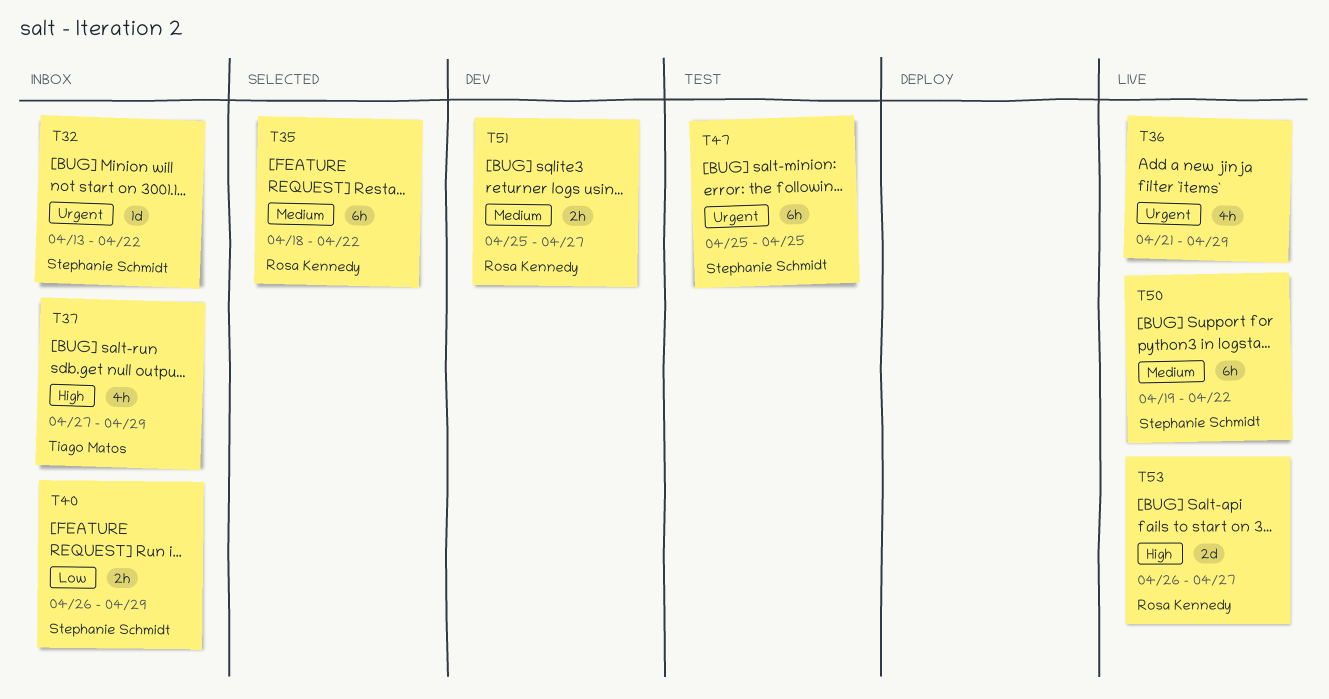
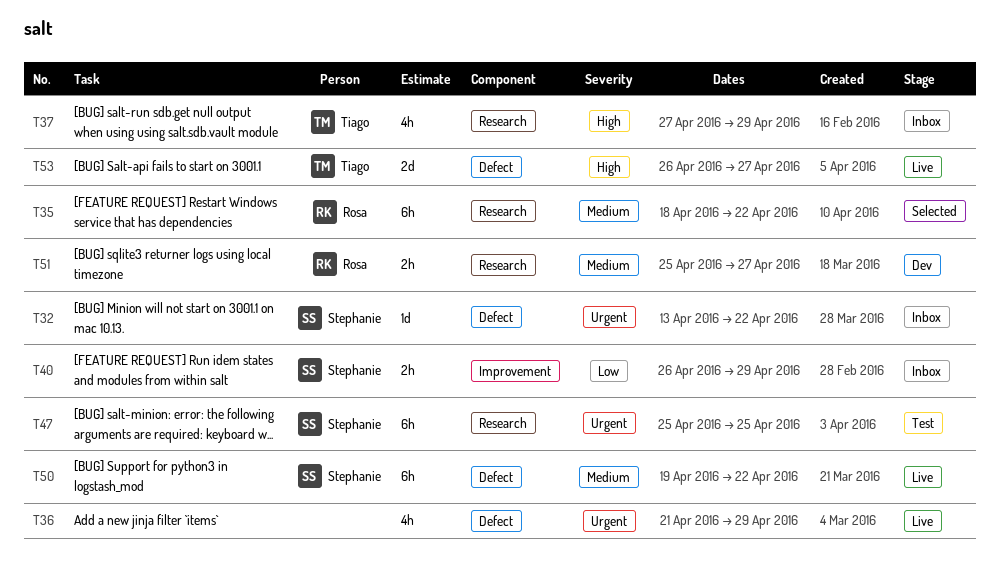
T53, owner: Rosa Kennedy -> Tiago Matos

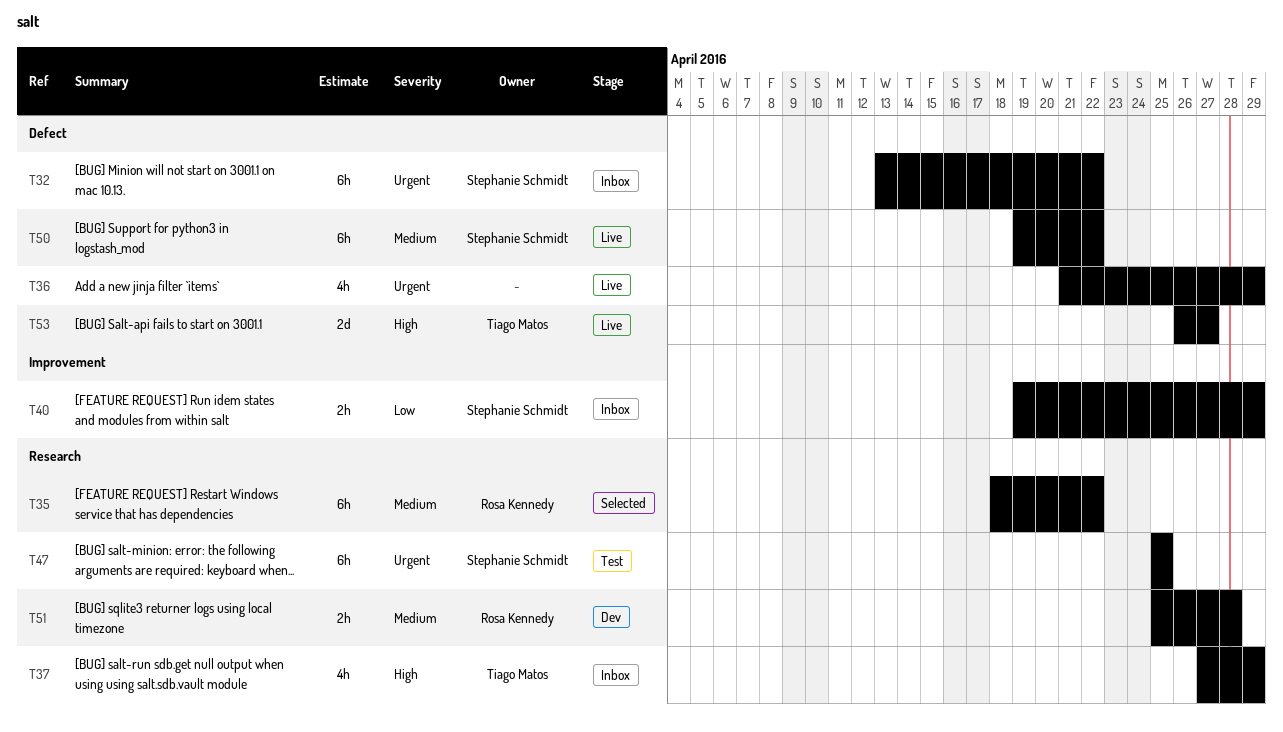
T32, estimate: 1d -> 6h
T40, start: Apr 26 -> Apr 19
T51, due: Apr 27 -> Apr 28

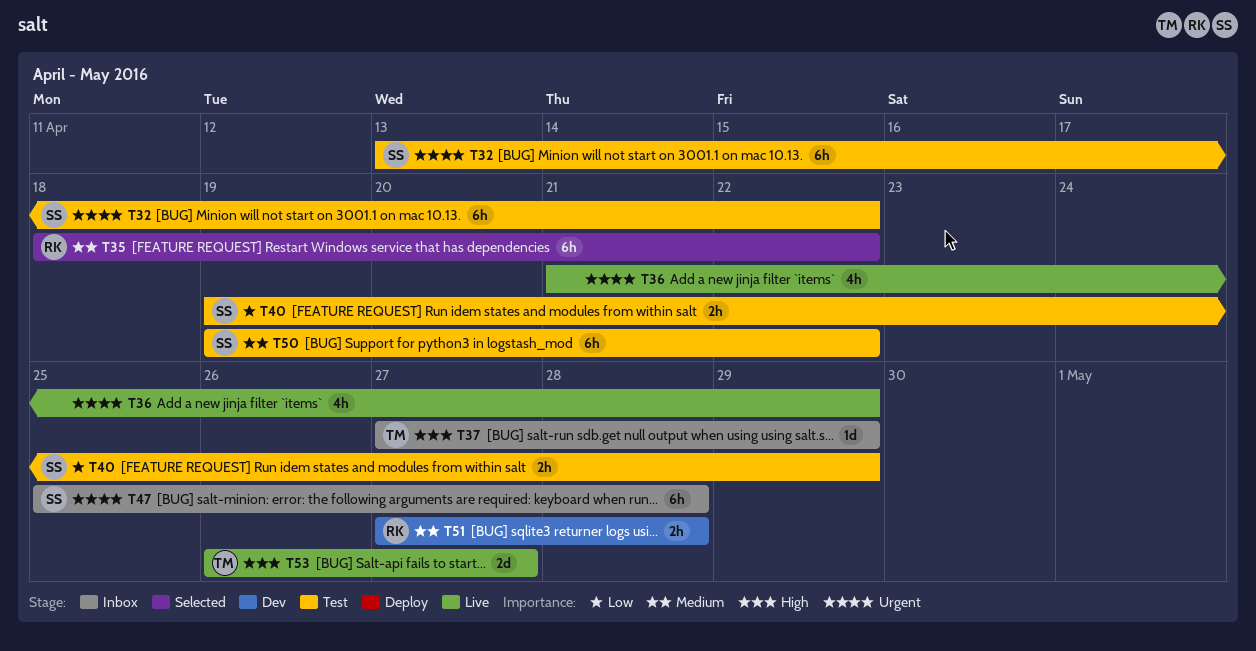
T32, status: Inbox -> Test
T37, estimate: 4h -> 1d
T40, status: Inbox -> Test
T47, status: Test -> Inbox
T47, due: Apr 25 -> Apr 28
T50, status: Live -> Test
T51, start: Apr 25 -> Apr 27

